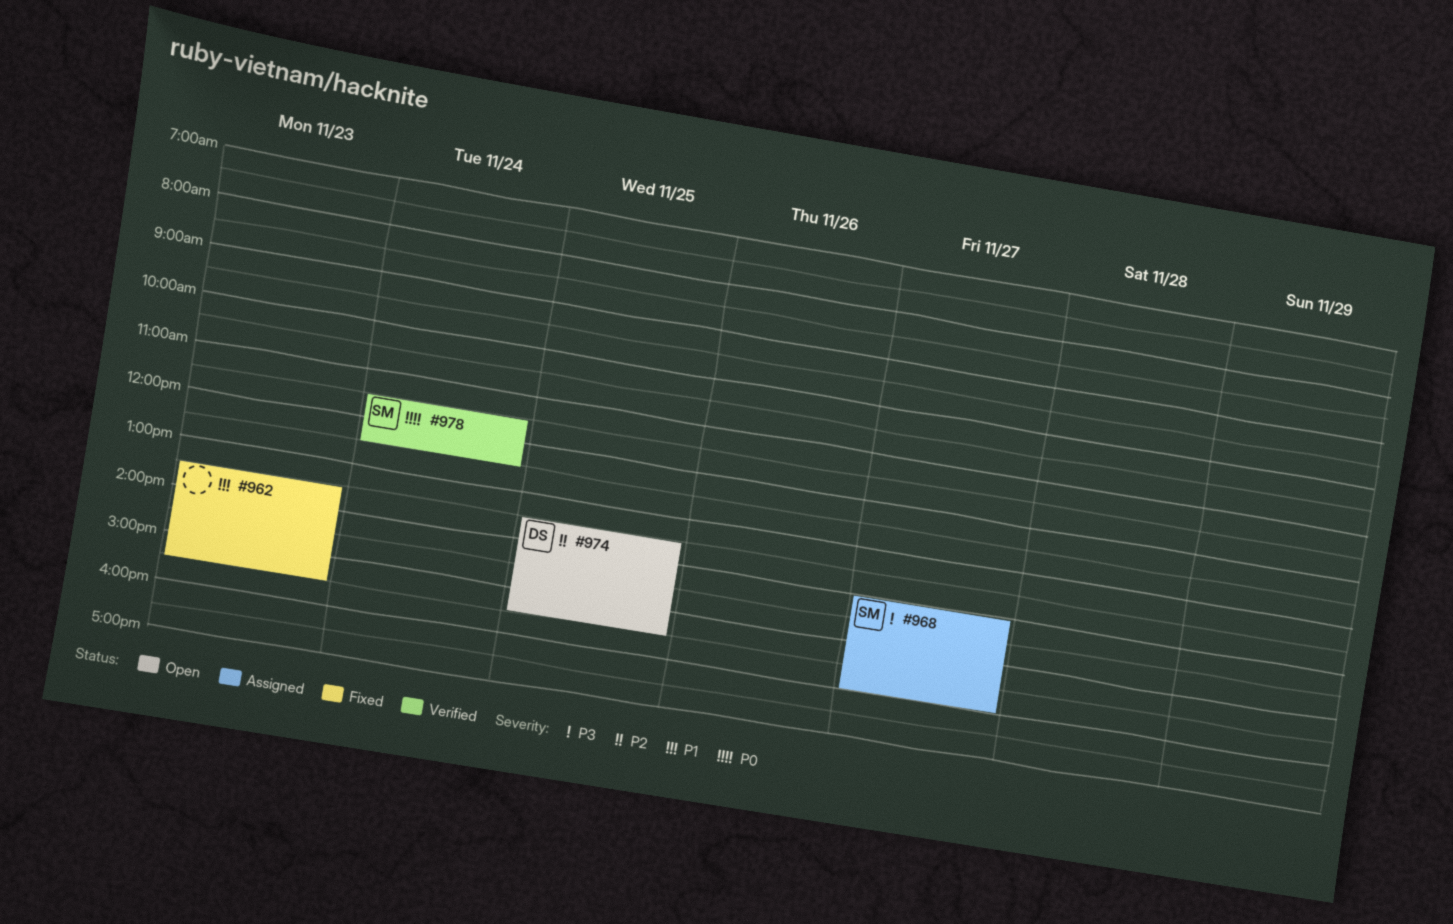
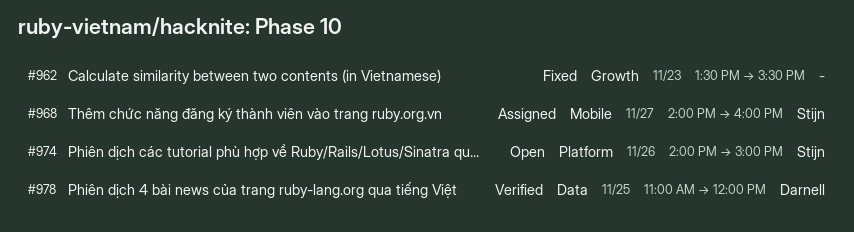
#974, owner: Darnell -> Stijn
#974, day: Nov 25 -> Nov 26
#974, begins: 13:30 -> 14:00
#974, ends: 15:30 -> 15:00
#978, owner: Stijn -> Darnell
#978, day: Nov 24 -> Nov 25
#978, begins: 11:30 -> 11:00
#978, ends: 12:30 -> 12:00

